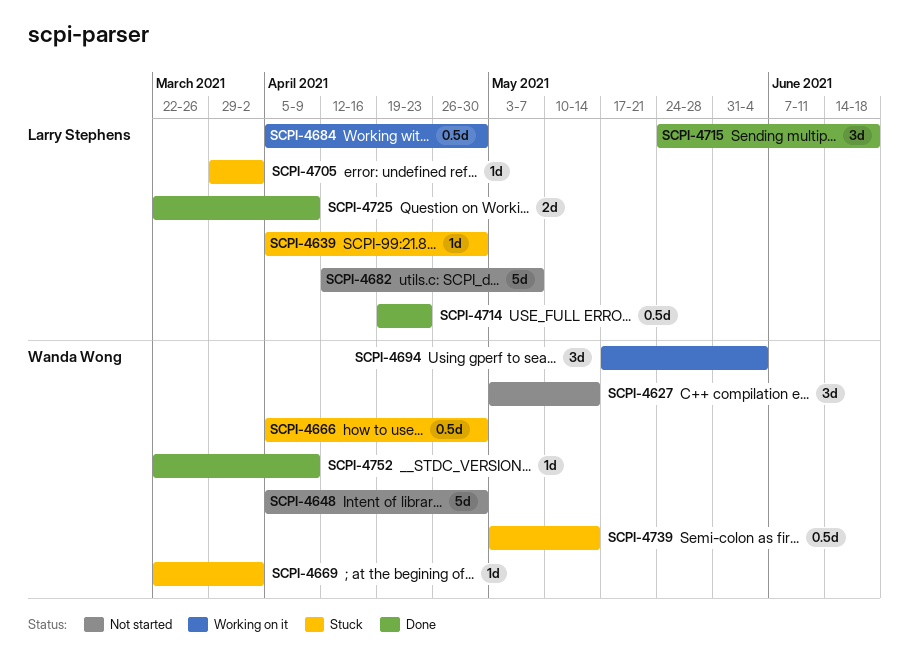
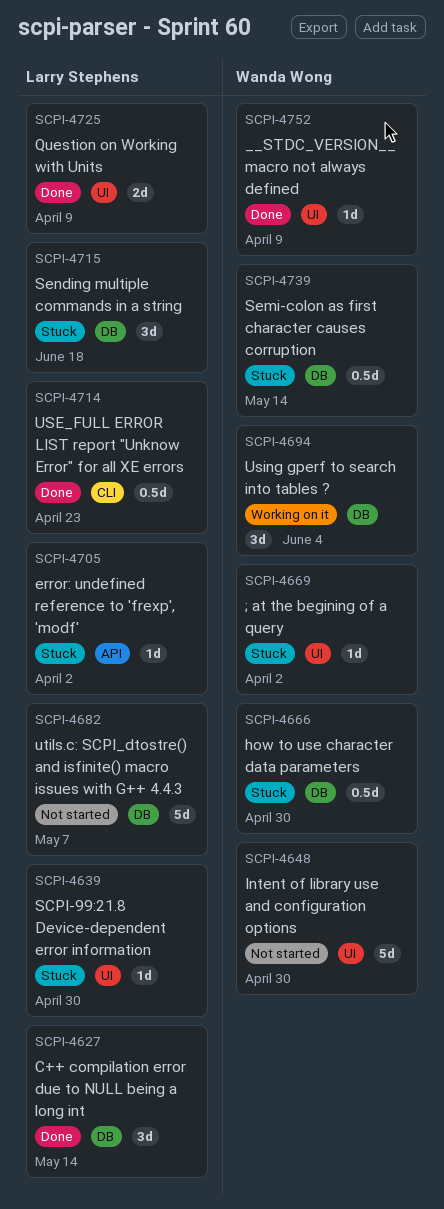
SCPI-4627, status: Not started -> Done
SCPI-4627, owner: Wanda Wong -> Larry Stephens
SCPI-4684: present -> none
SCPI-4715, status: Done -> Stuck

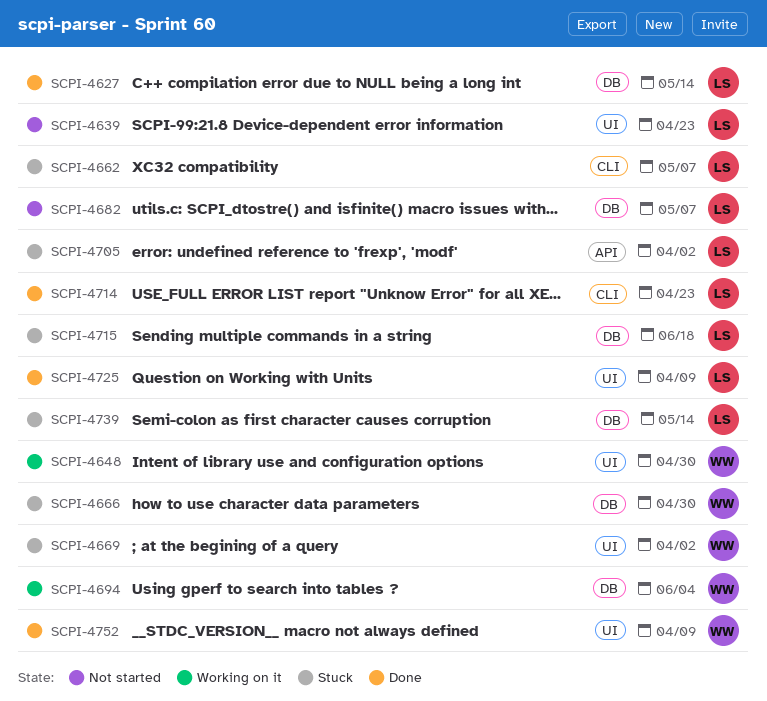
SCPI-4639, status: Stuck -> Not started
SCPI-4639, due: Apr 30 -> Apr 23
SCPI-4648, status: Not started -> Working on it
SCPI-4662: none -> present
SCPI-4739, owner: Wanda Wong -> Larry Stephens

